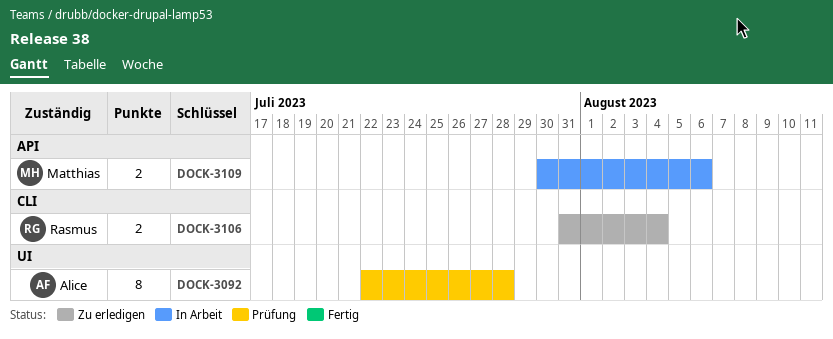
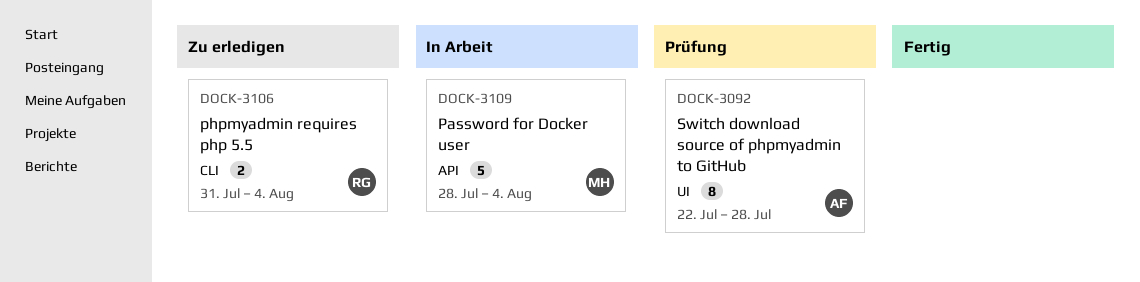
DOCK-3109, estimate: 2 -> 5
DOCK-3109, start: Jul 30 -> Jul 28
DOCK-3109, due: Aug 6 -> Aug 4

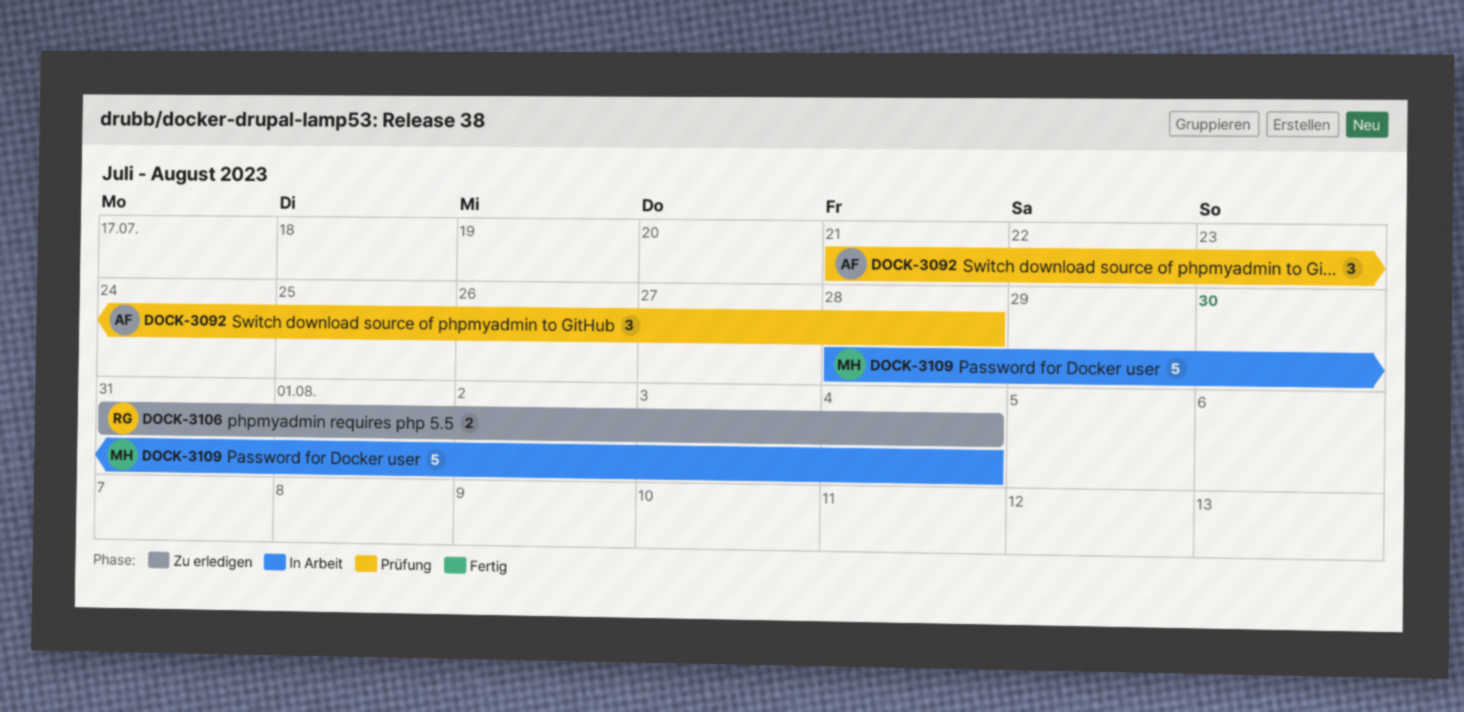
DOCK-3092, estimate: 8 -> 3
DOCK-3092, start: Jul 22 -> Jul 21

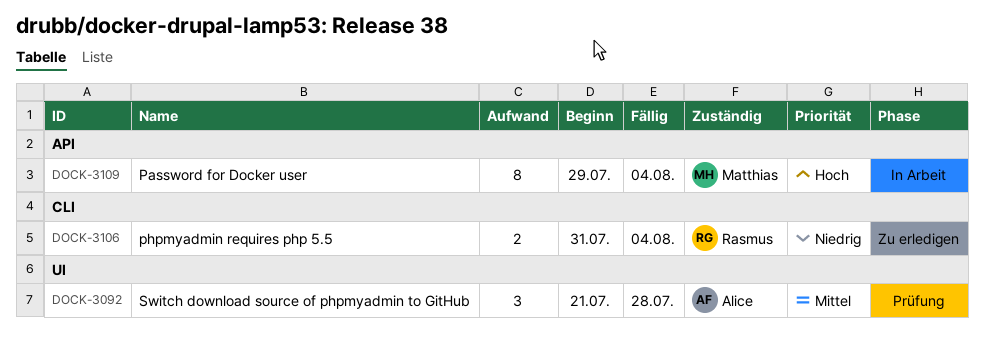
DOCK-3109, estimate: 5 -> 8
DOCK-3109, start: Jul 28 -> Jul 29

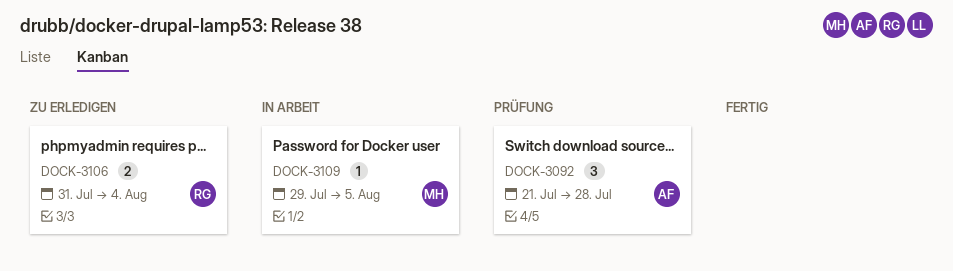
DOCK-3109, estimate: 8 -> 1
DOCK-3109, due: Aug 4 -> Aug 5

